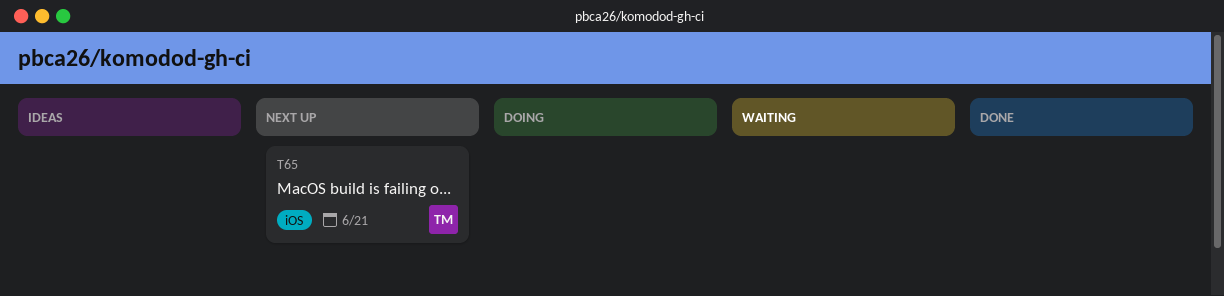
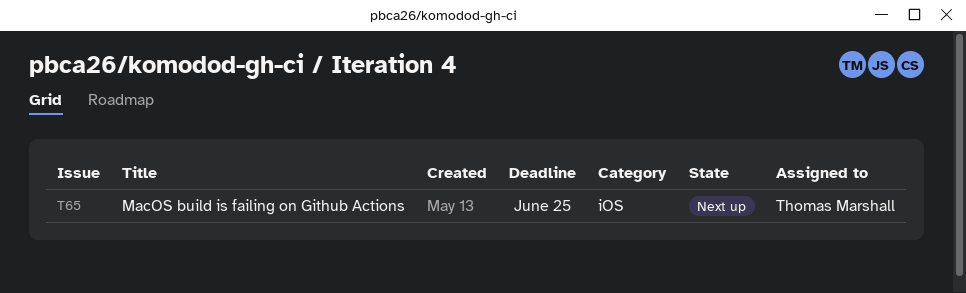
T65, due: Jun 21 -> Jun 25

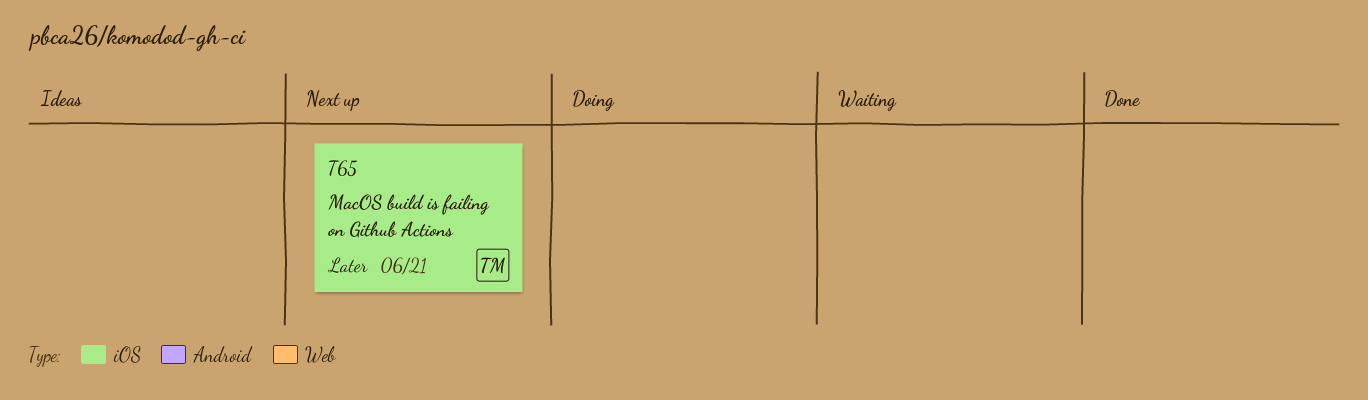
T65, due: Jun 25 -> Jun 21

